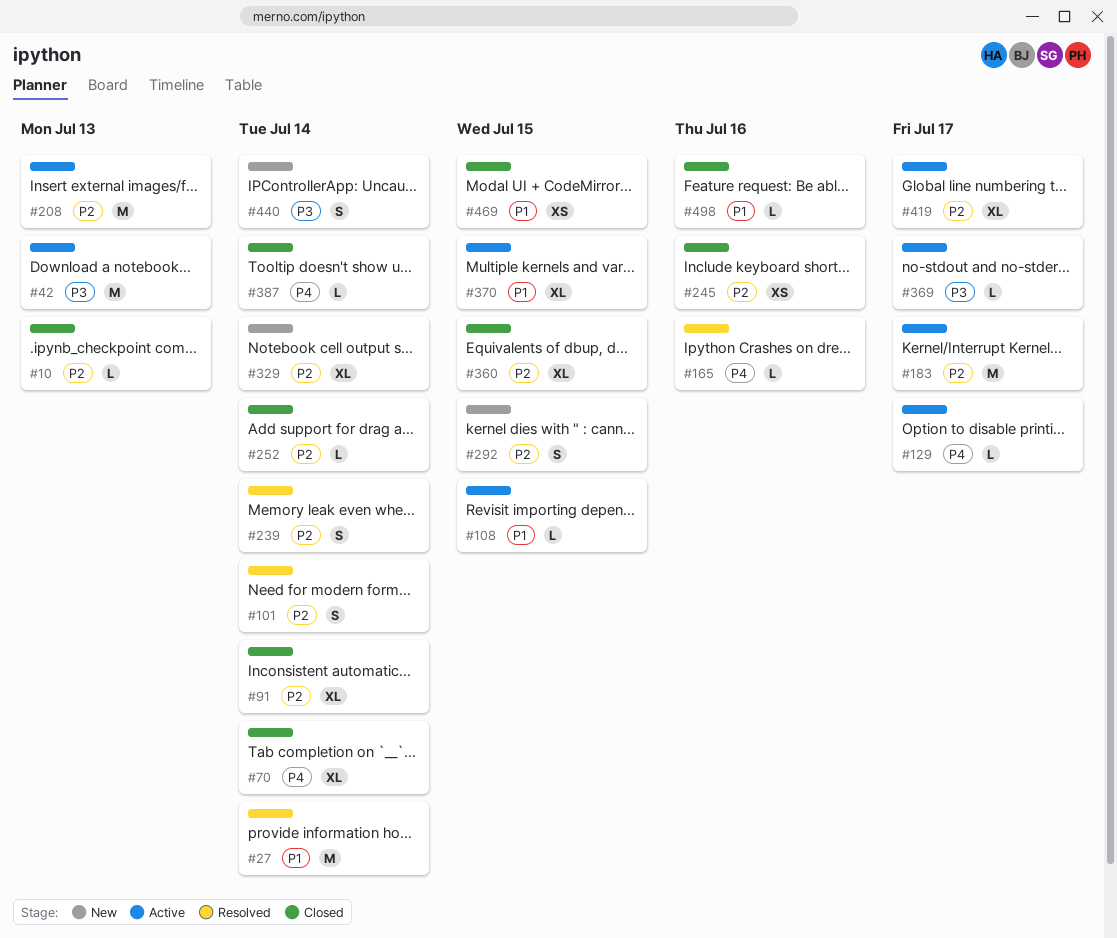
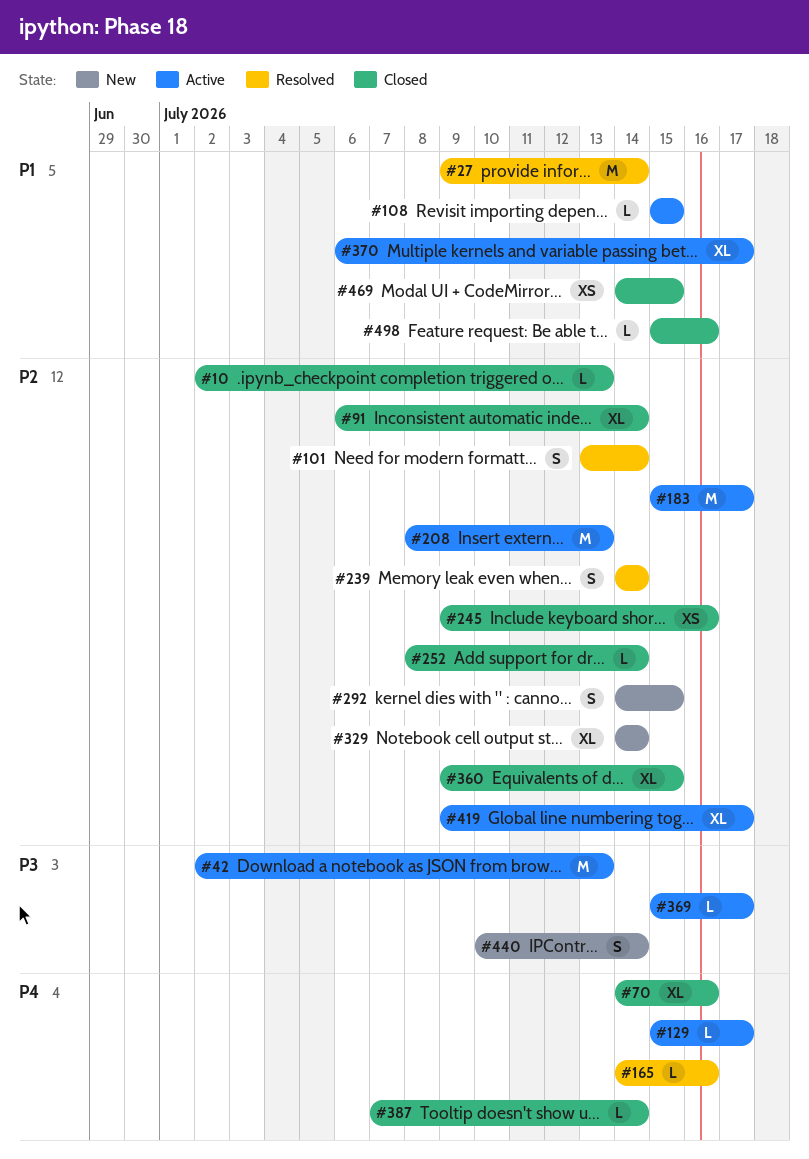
#70, due: Jul 14 -> Jul 16
#370, due: Jul 15 -> Jul 17

